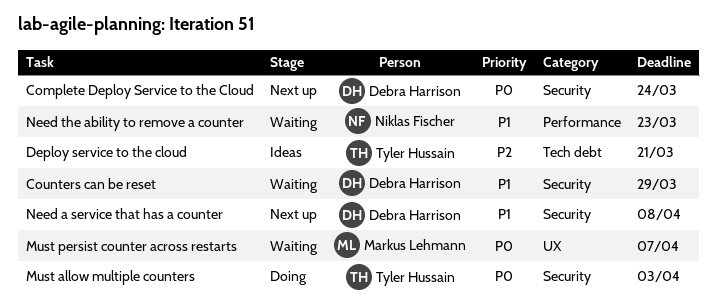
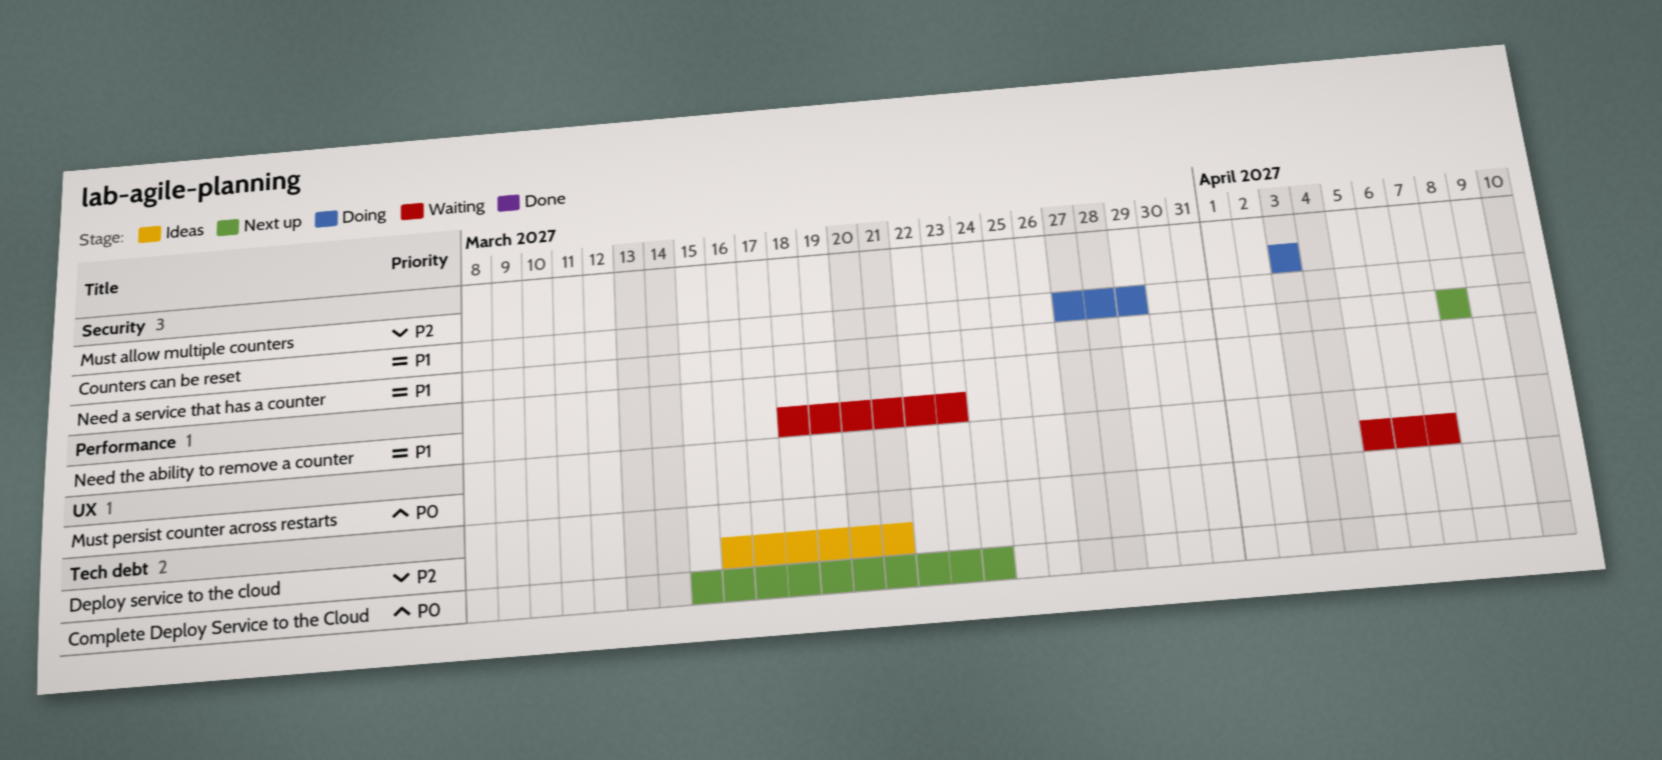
Complete Deploy Service to the Cloud, label: Security -> Tech debt
Counters can be reset, status: Waiting -> Doing
Must allow multiple counters, priority: P0 -> P2

